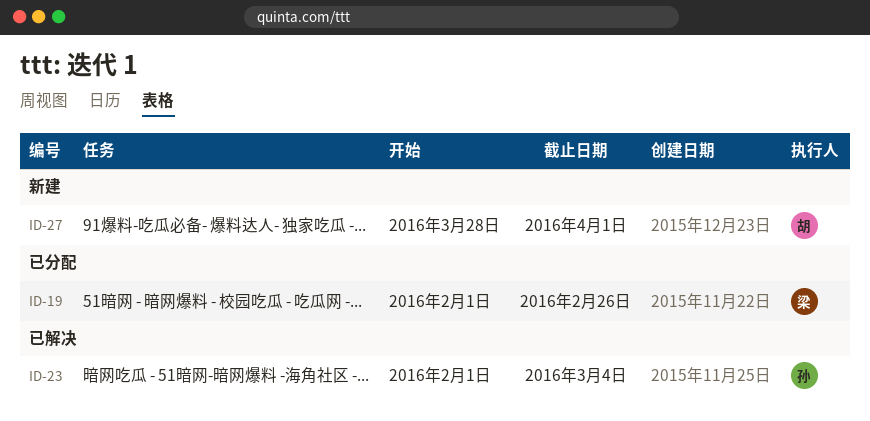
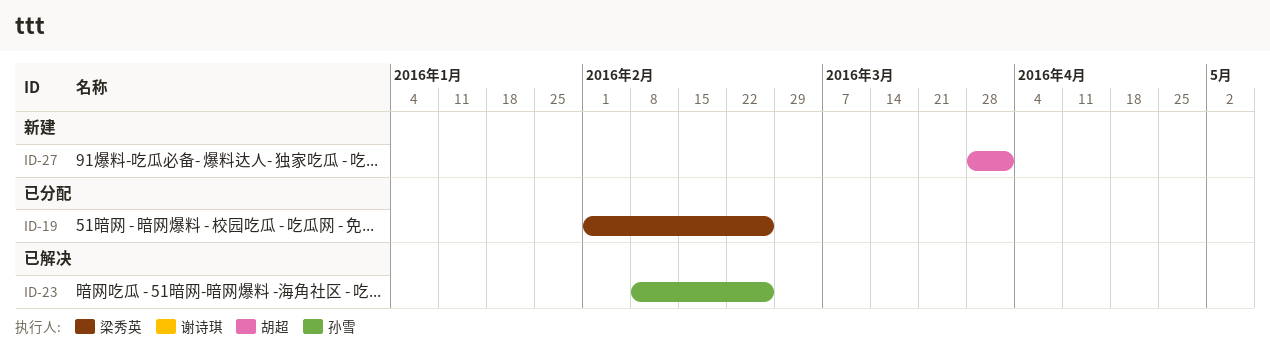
ID-23, start: Feb 1 -> Feb 8
ID-23, due: Mar 4 -> Feb 26

